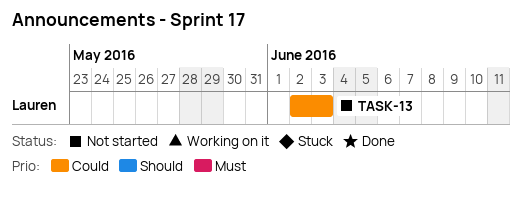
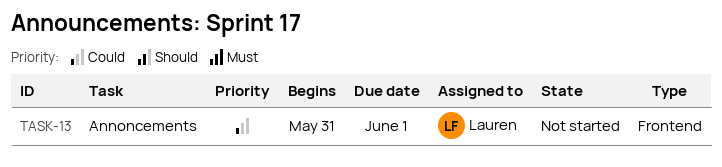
TASK-13, start: Jun 2 -> May 31
TASK-13, due: Jun 3 -> Jun 1

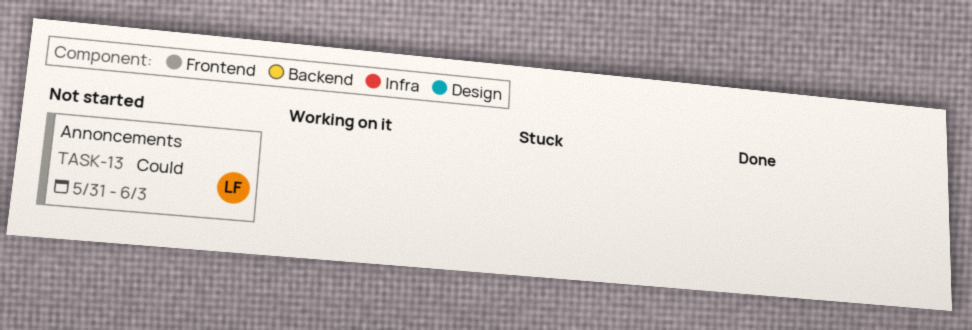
TASK-13, due: Jun 1 -> Jun 3

